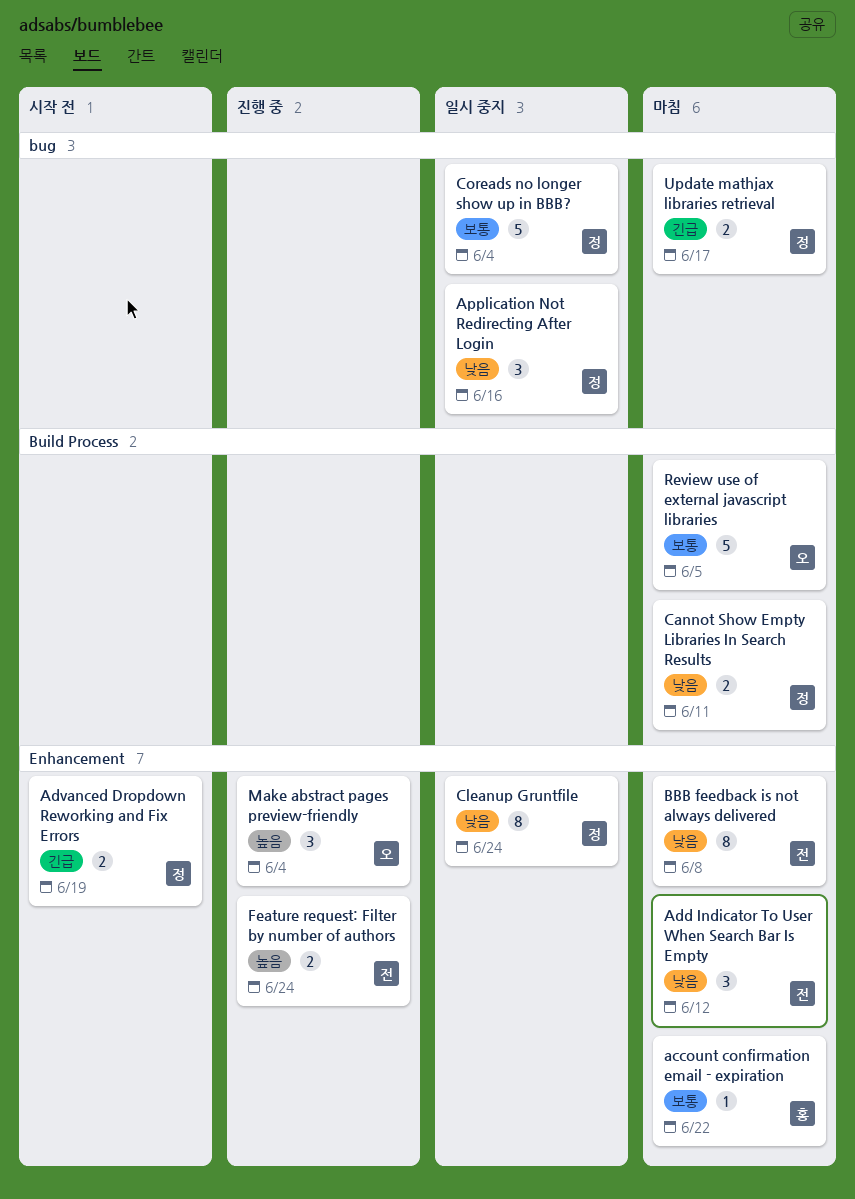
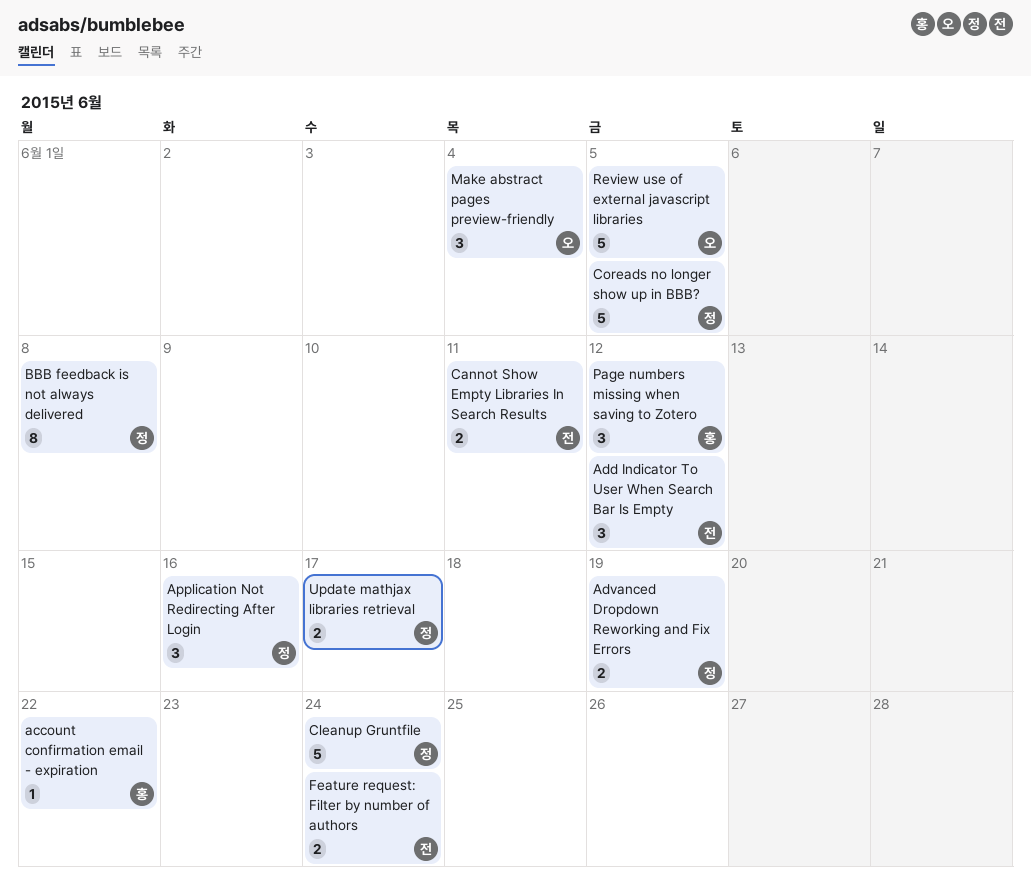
BBB feedback is not always delivered, owner: 전 -> 정
Cannot Show Empty Libraries In Search Results, owner: 정 -> 전
Cleanup Gruntfile, estimate: 8 -> 5
Coreads no longer show up in BBB?, due: Jun 4 -> Jun 5
Page numbers missing when saving to Zotero: none -> present

